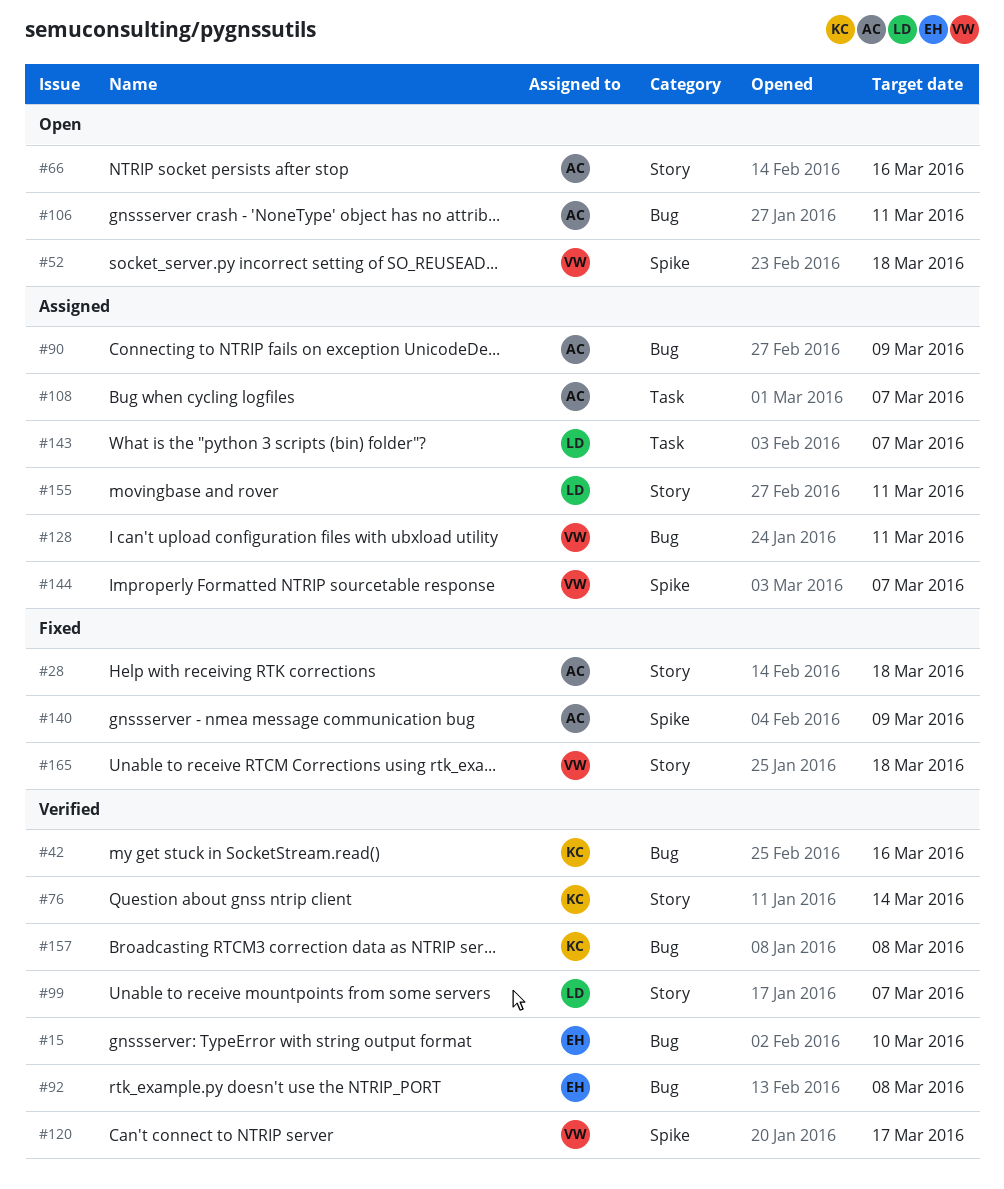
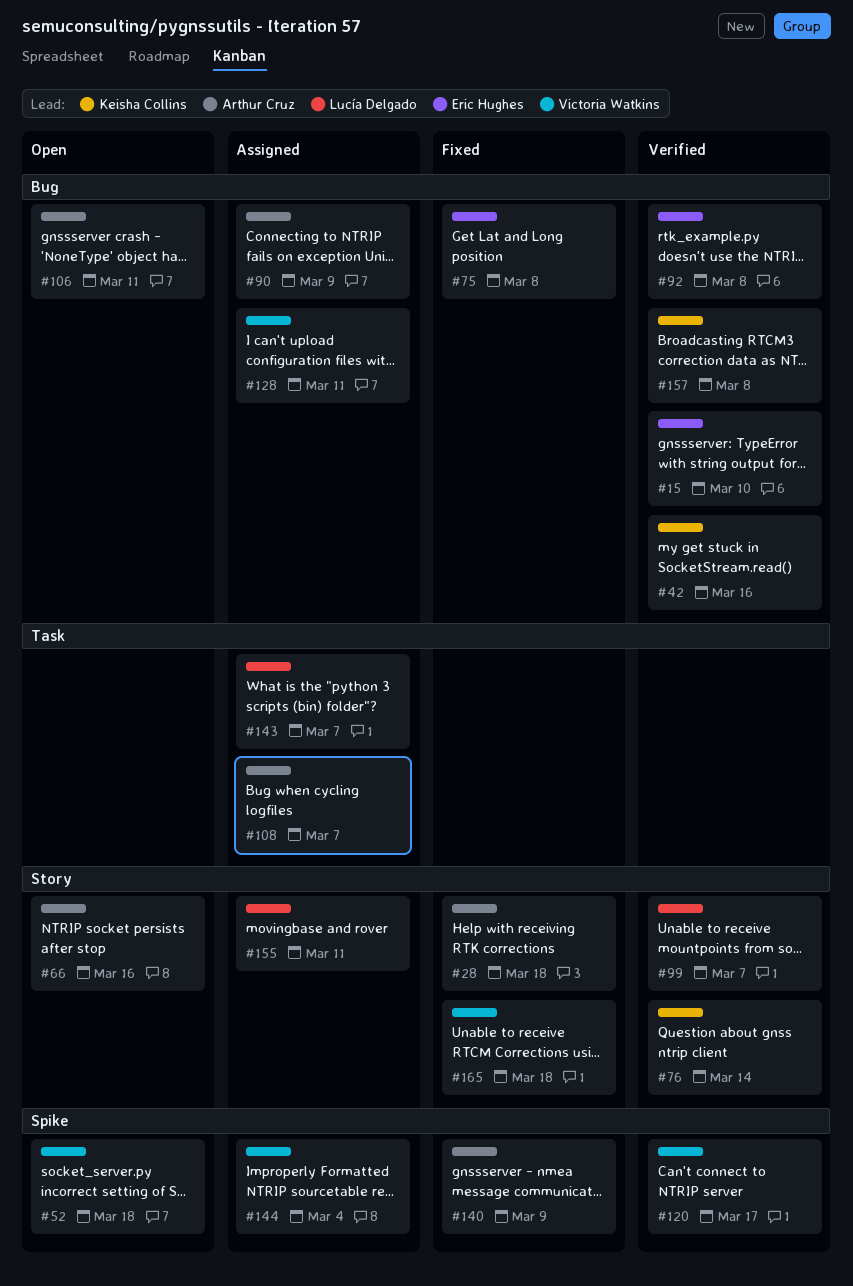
#75: none -> present
#144, due: Mar 7 -> Mar 4

